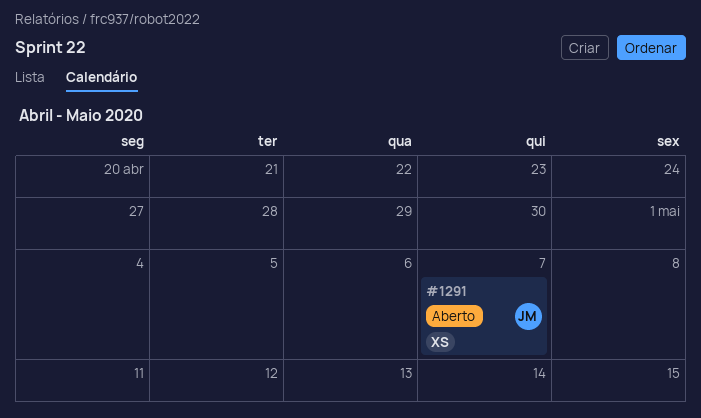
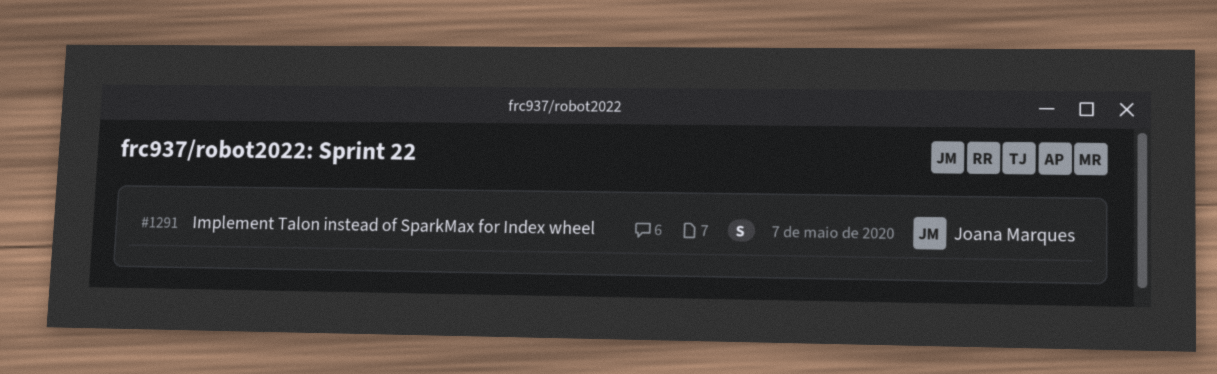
#1291, estimate: XS -> S

